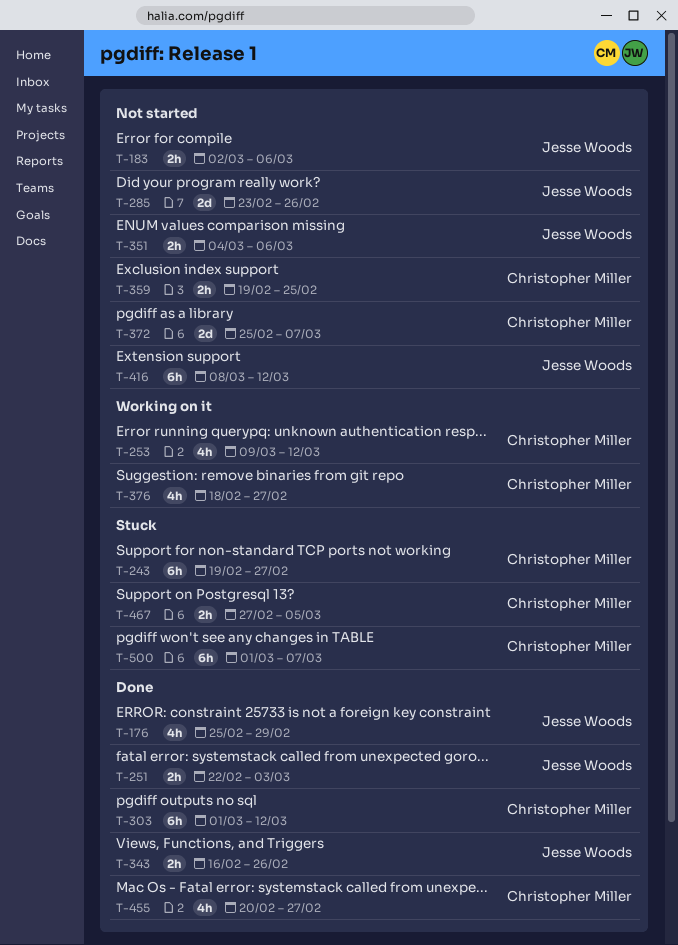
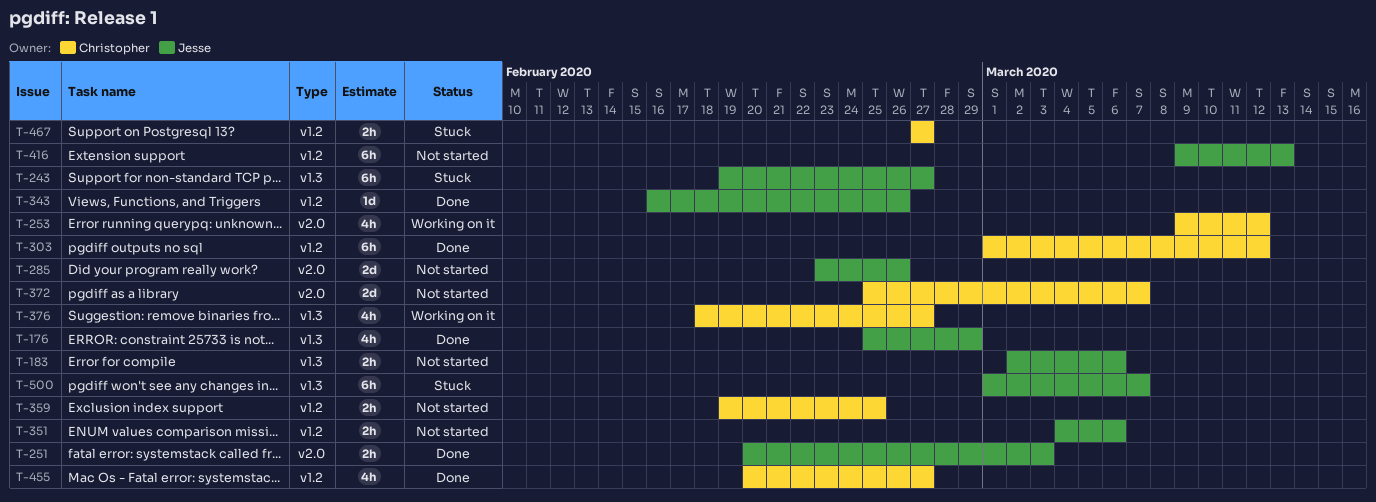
T-243, owner: Christopher Miller -> Jesse Woods
T-251, start: Feb 22 -> Feb 20
T-343, estimate: 2h -> 1d
T-416, start: Mar 8 -> Mar 9
T-416, due: Mar 12 -> Mar 13
T-467, due: Mar 5 -> Feb 27
T-500, owner: Christopher Miller -> Jesse Woods

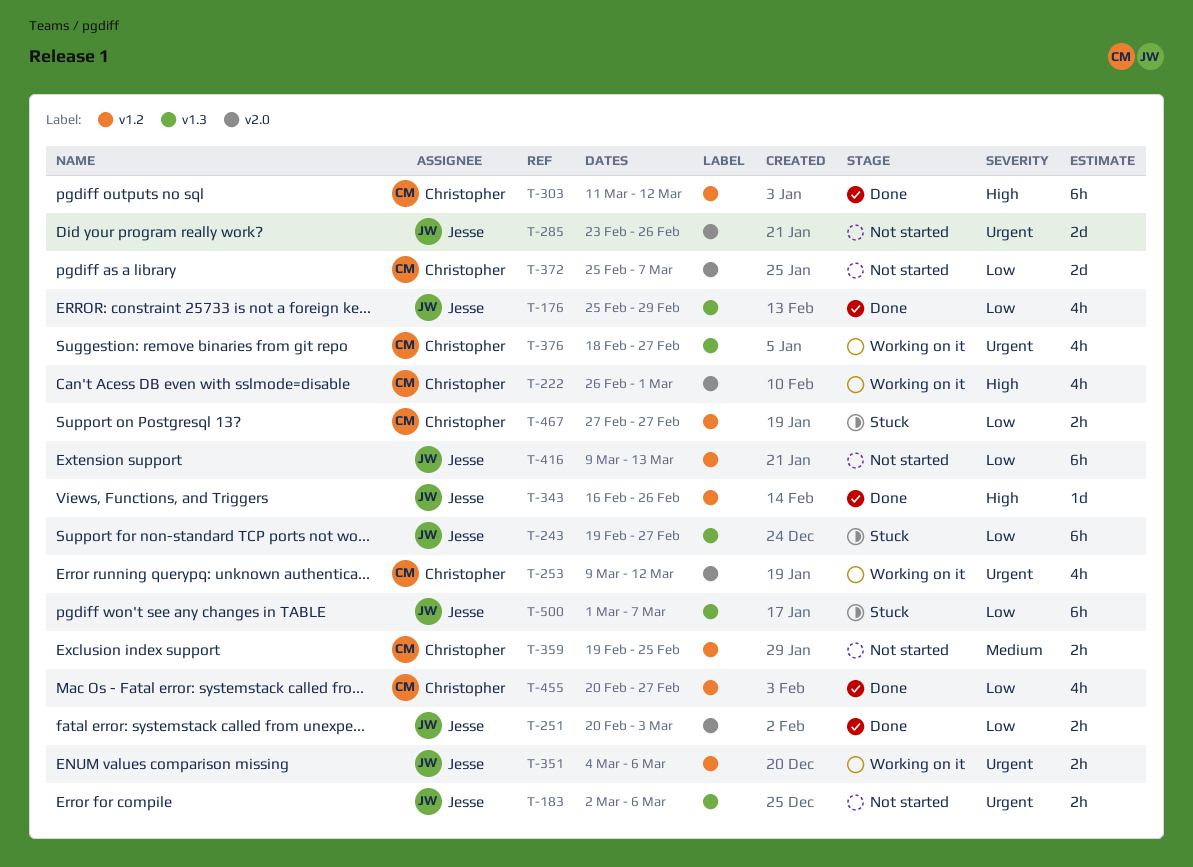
T-222: none -> present
T-303, start: Mar 1 -> Mar 11
T-351, status: Not started -> Working on it

